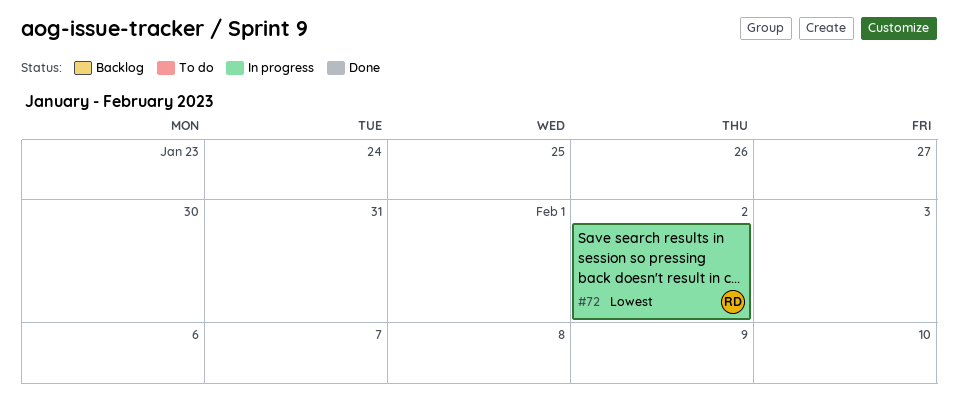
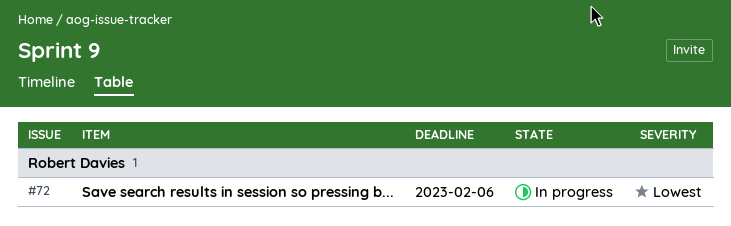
#72, due: Feb 2 -> Feb 6

